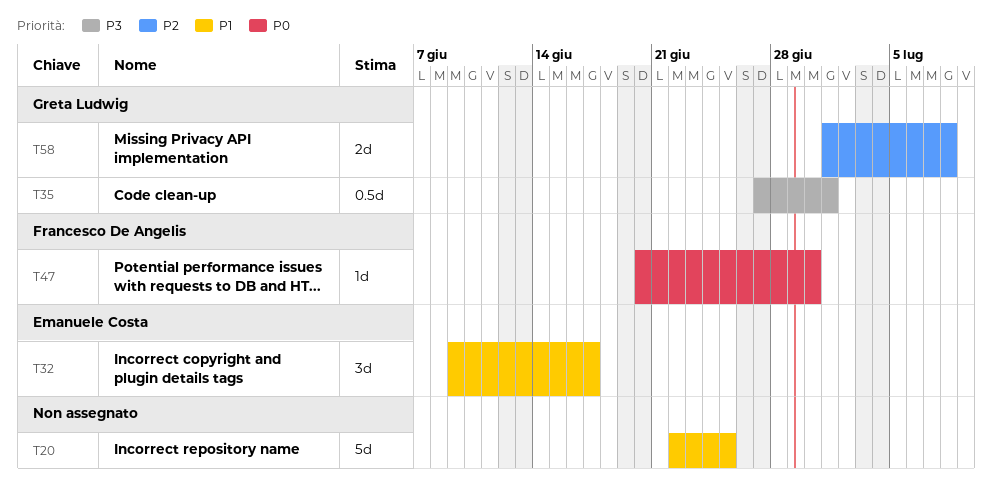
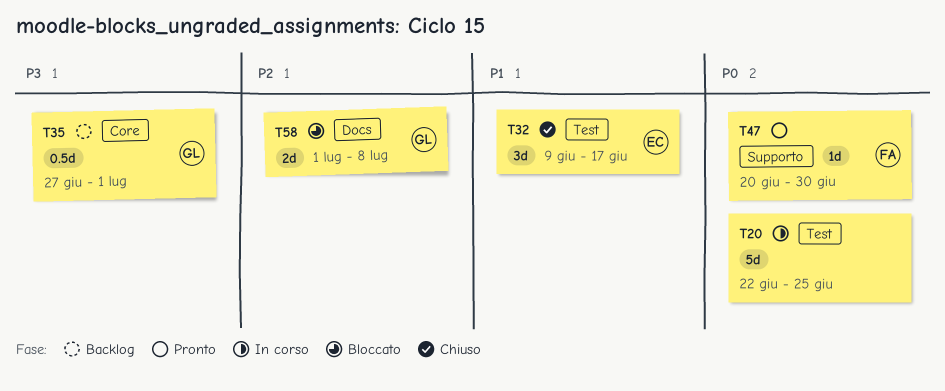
T20, priority: P1 -> P0

